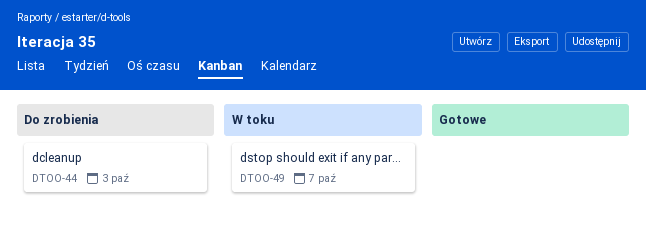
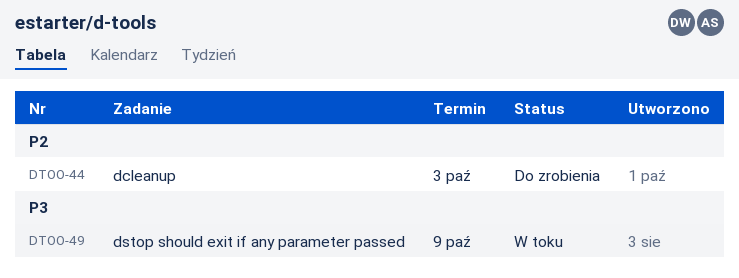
DTOO-49, due: Oct 7 -> Oct 9

